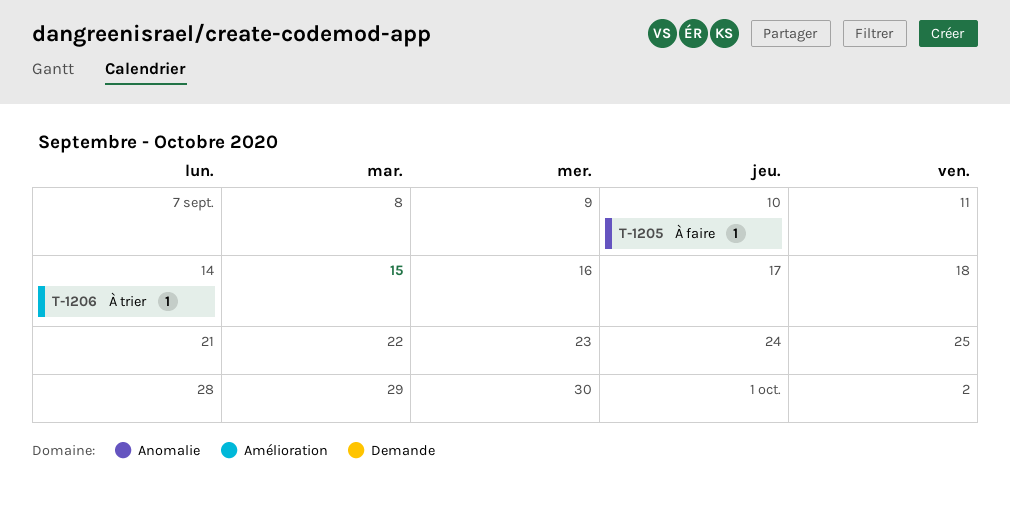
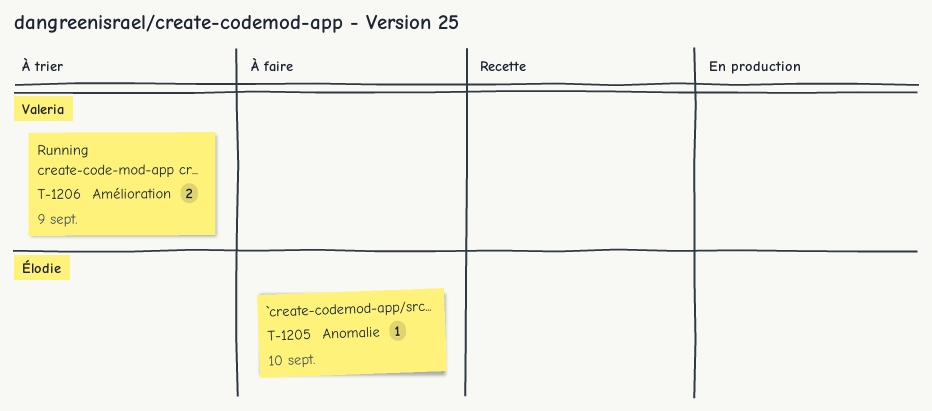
T-1206, estimate: 1 -> 2
T-1206, due: Sep 14 -> Sep 9

